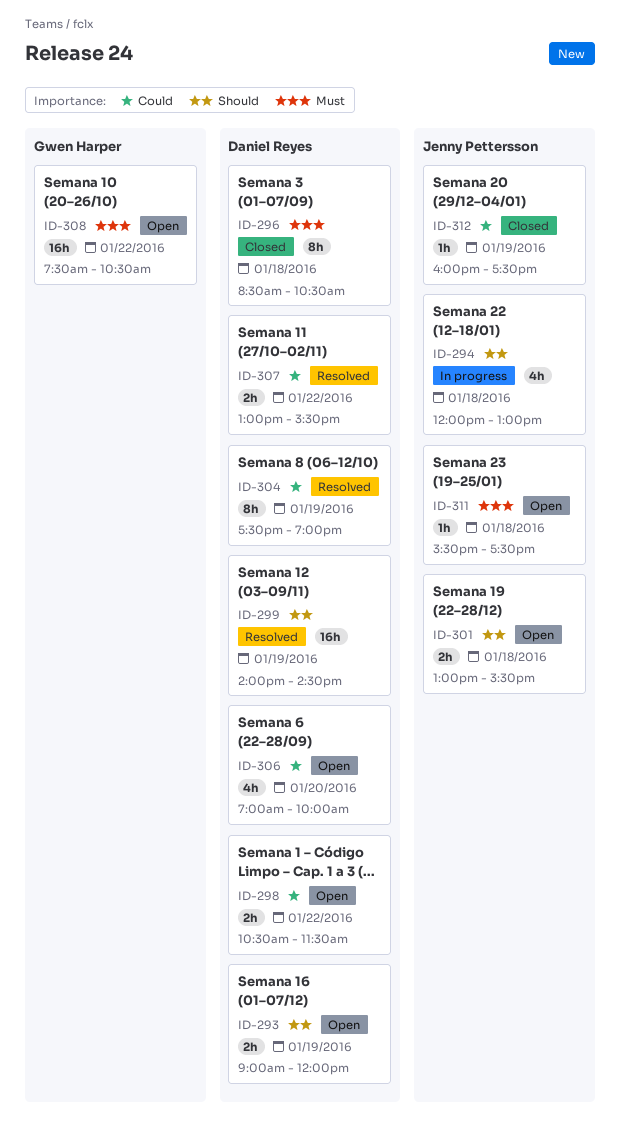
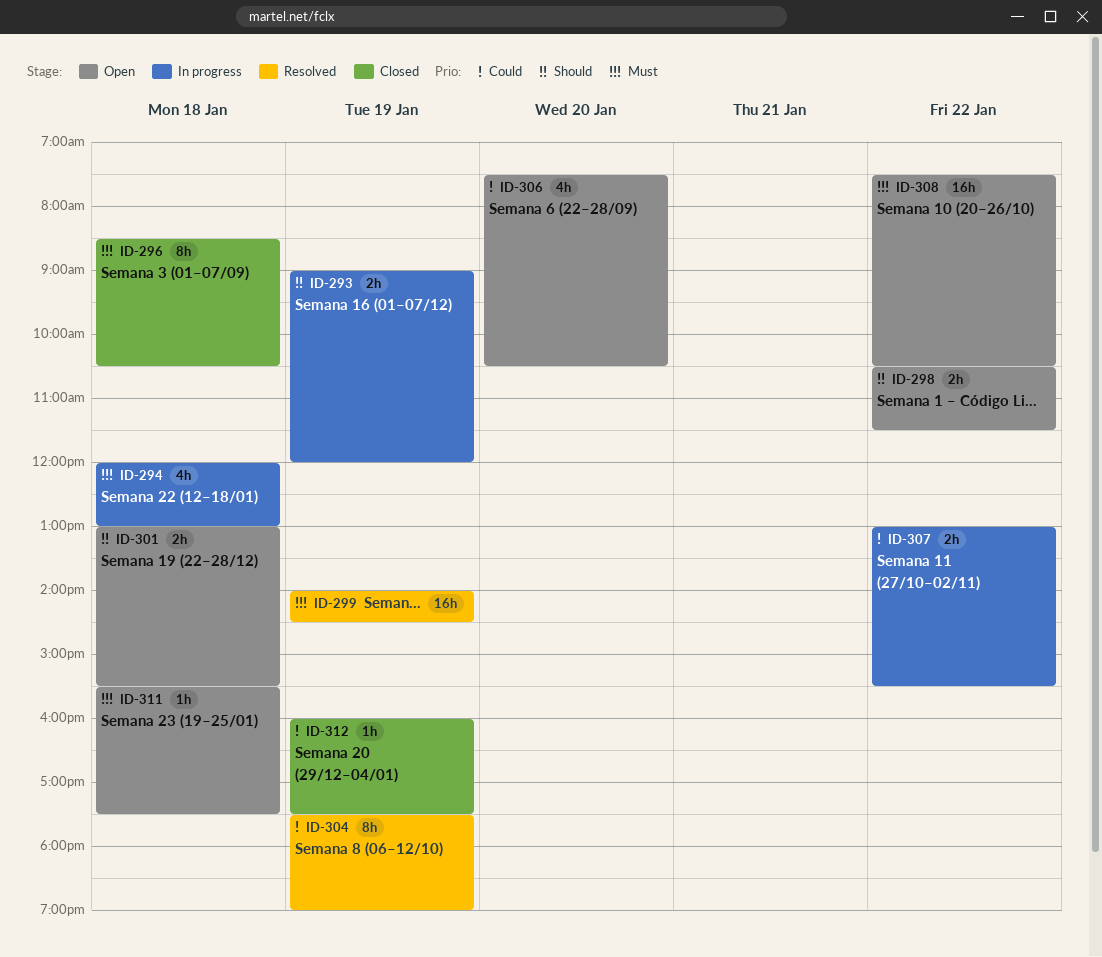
ID-293, status: Open -> In progress
ID-294, priority: Should -> Must
ID-298, priority: Could -> Should
ID-299, priority: Should -> Must
ID-306, begins: 07:00 -> 07:30
ID-306, ends: 10:00 -> 10:30
ID-307, status: Resolved -> In progress

